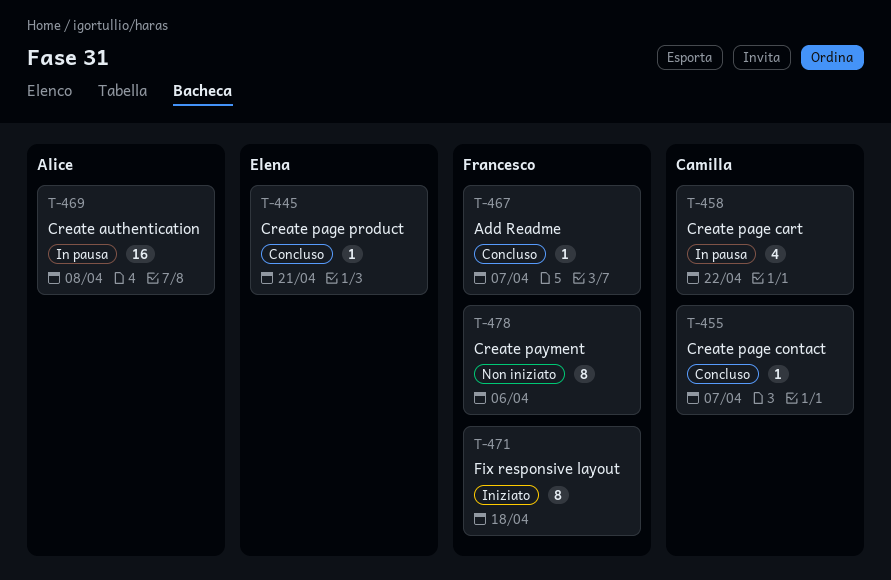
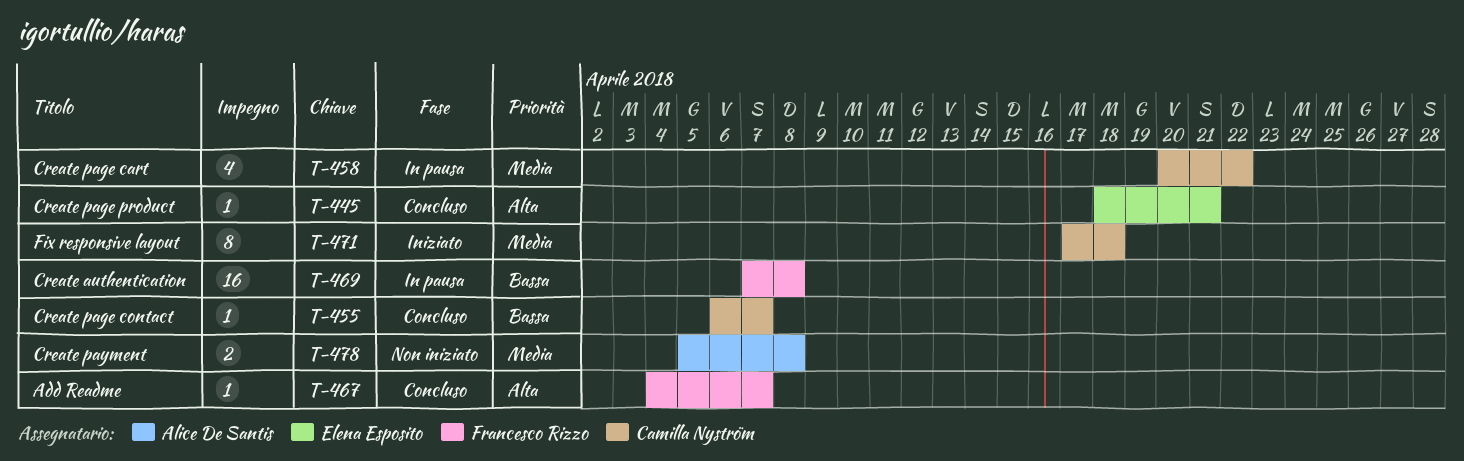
T-469, owner: Alice De Santis -> Francesco Rizzo
T-471, owner: Francesco Rizzo -> Camilla Nyström
T-478, owner: Francesco Rizzo -> Alice De Santis
T-478, estimate: 8 -> 2
T-478, due: Apr 6 -> Apr 8

